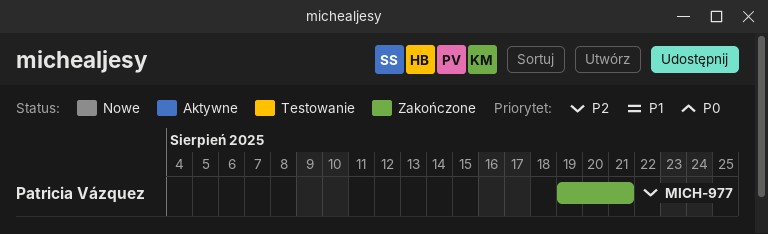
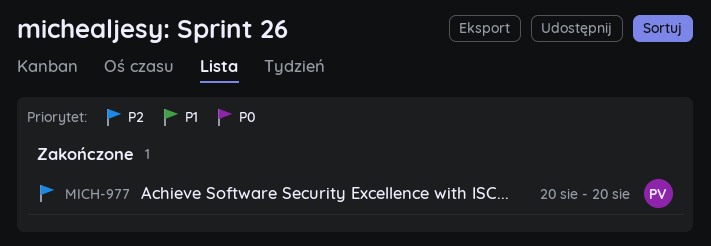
MICH-977, start: Aug 19 -> Aug 20
MICH-977, due: Aug 21 -> Aug 20

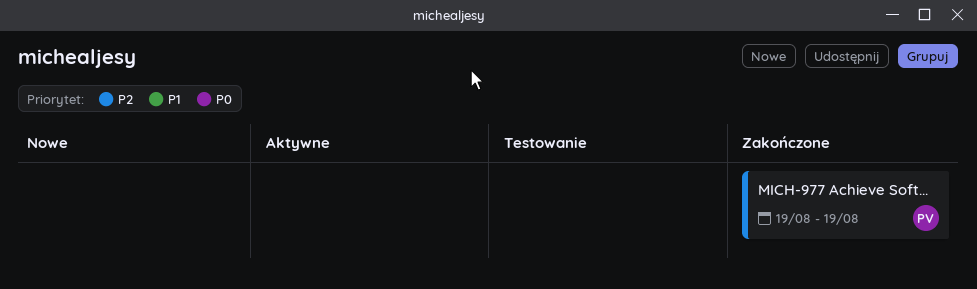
MICH-977, start: Aug 20 -> Aug 19
MICH-977, due: Aug 20 -> Aug 19

